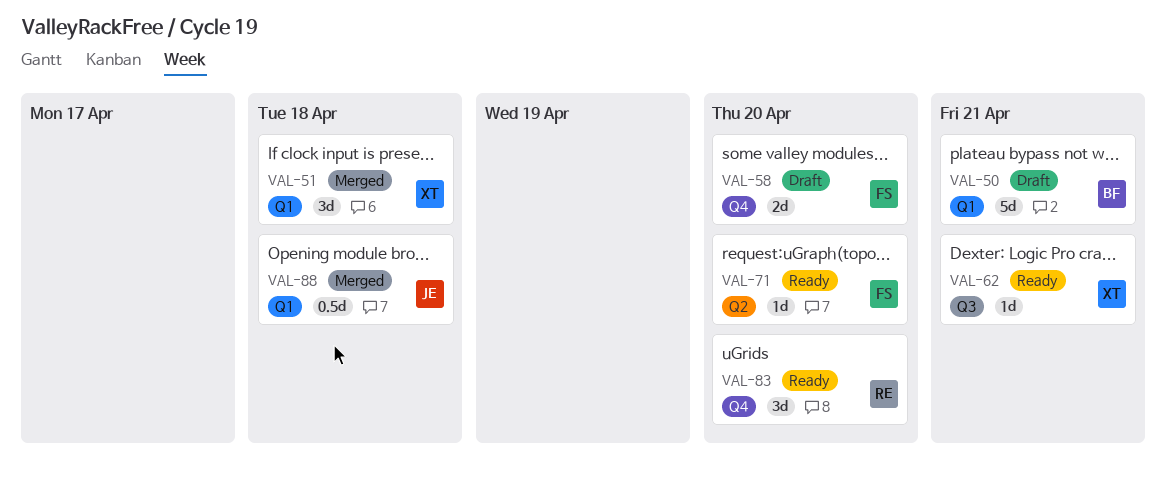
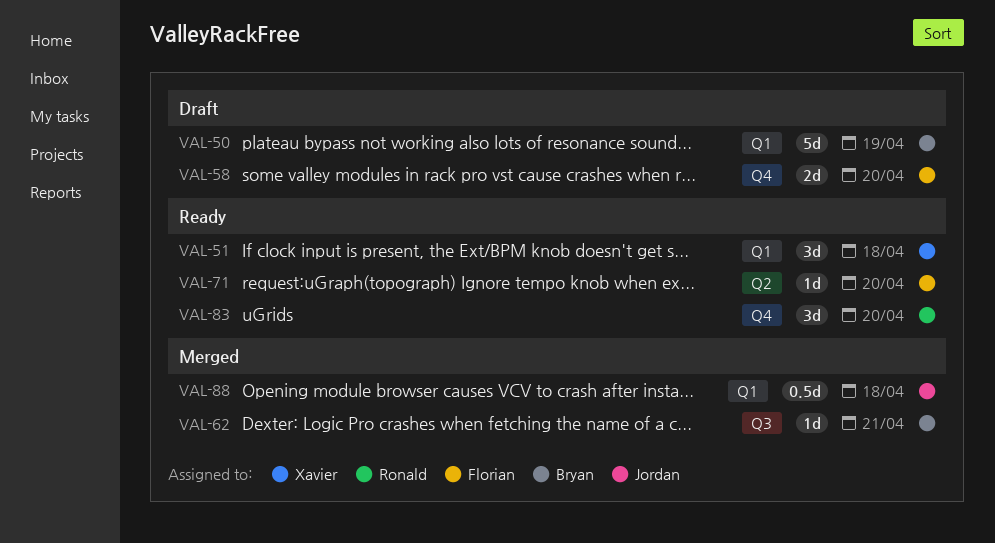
VAL-50, due: Apr 21 -> Apr 19
VAL-51, status: Merged -> Ready
VAL-62, status: Ready -> Merged
VAL-62, owner: Xavier -> Bryan

